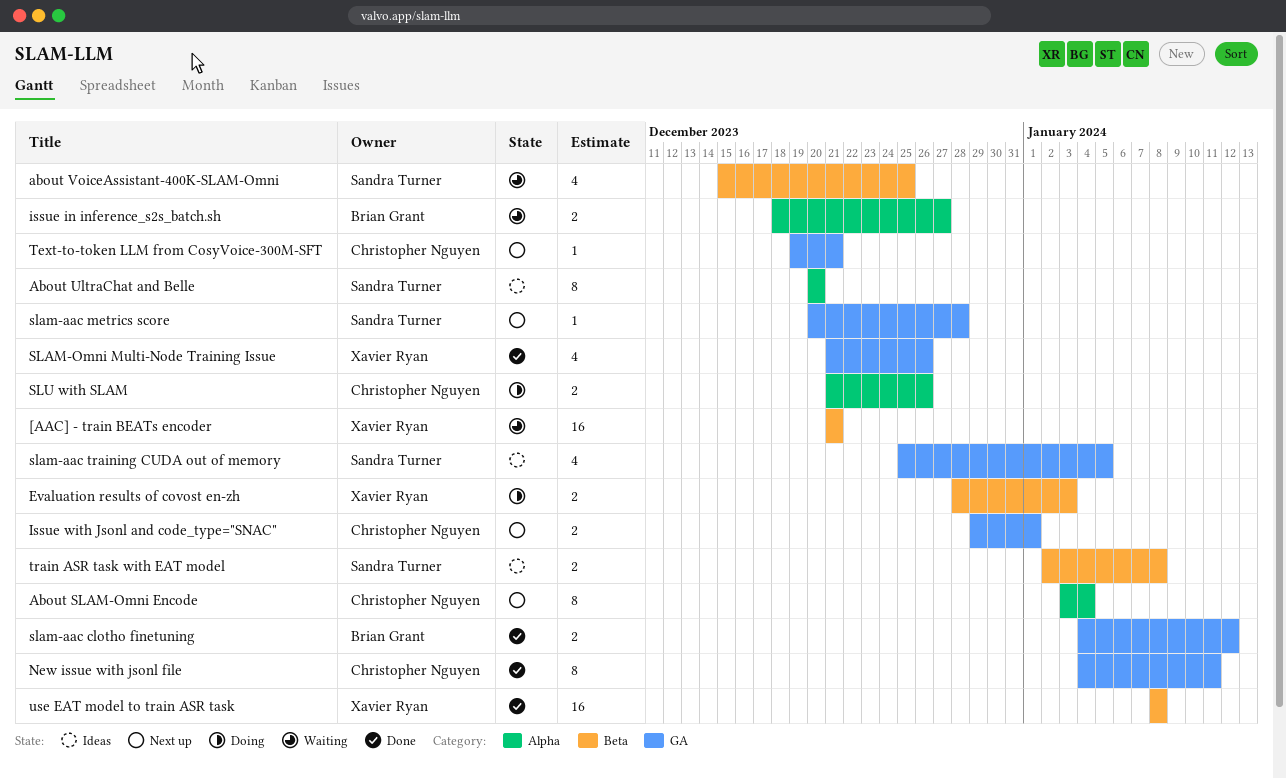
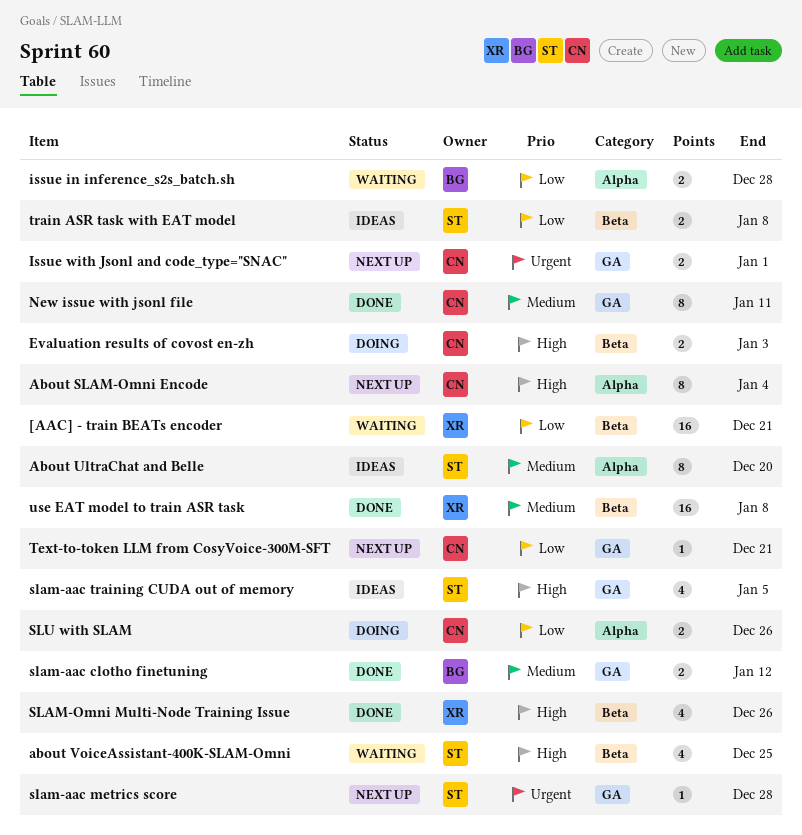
Evaluation results of covost en-zh, owner: Xavier Ryan -> Christopher Nguyen
issue in inference_s2s_batch.sh, due: Dec 27 -> Dec 28
SLAM-Omni Multi-Node Training Issue, label: GA -> Beta

